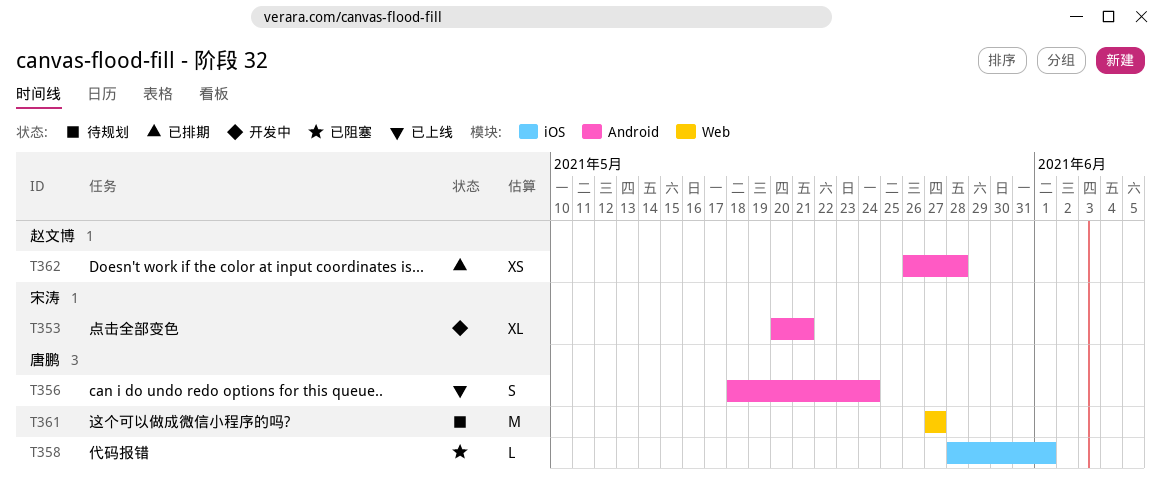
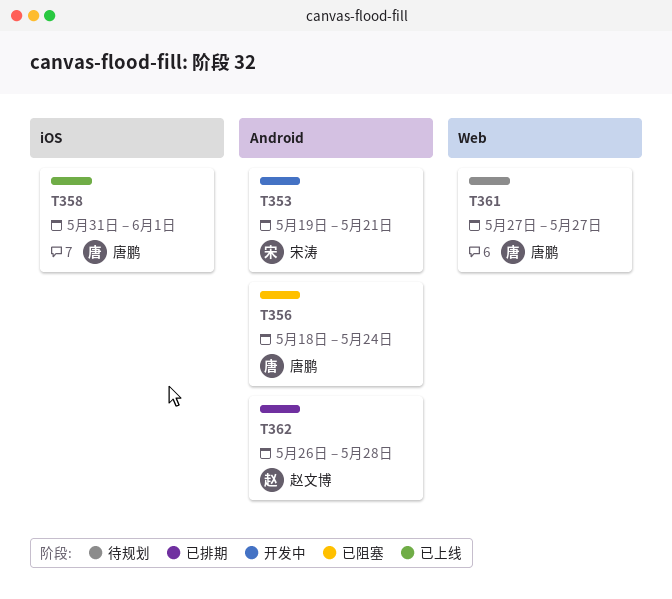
T353, start: May 20 -> May 19
T356, status: 已上线 -> 已阻塞
T358, status: 已阻塞 -> 已上线
T358, start: May 28 -> May 31

